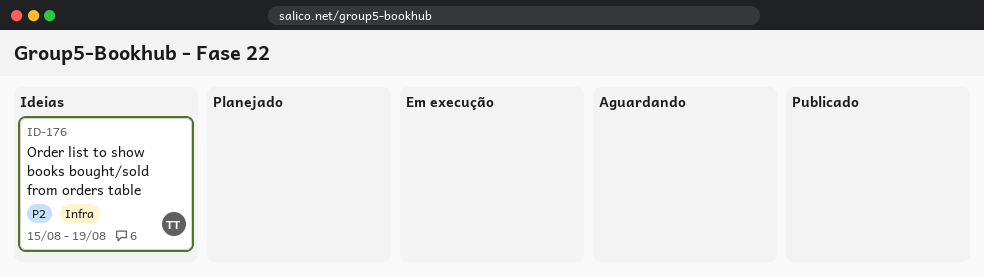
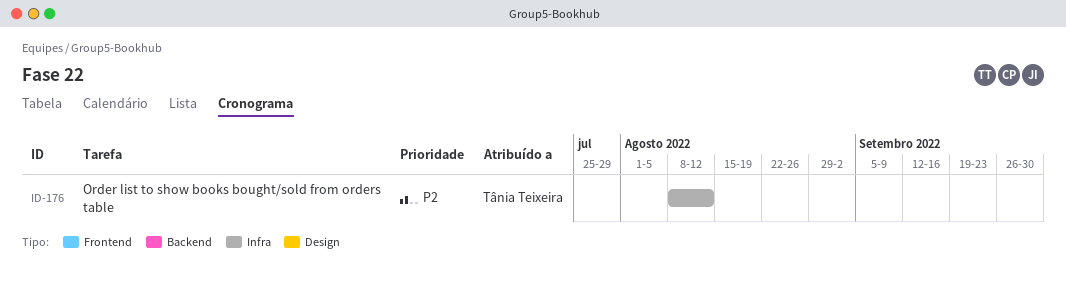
ID-176, start: Aug 15 -> Aug 8
ID-176, due: Aug 19 -> Aug 12

